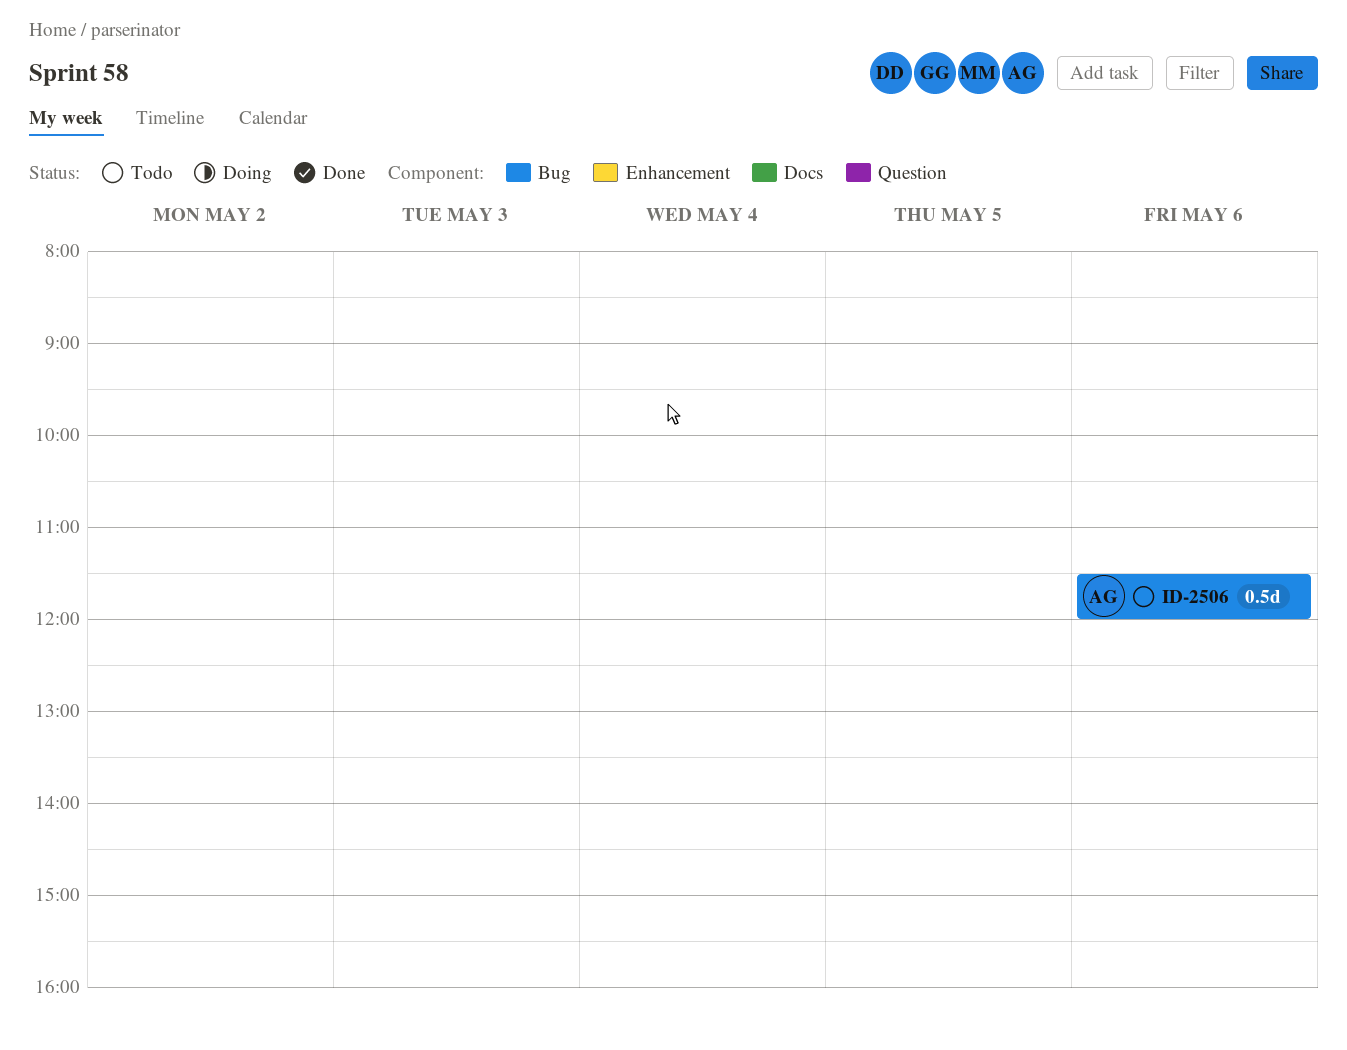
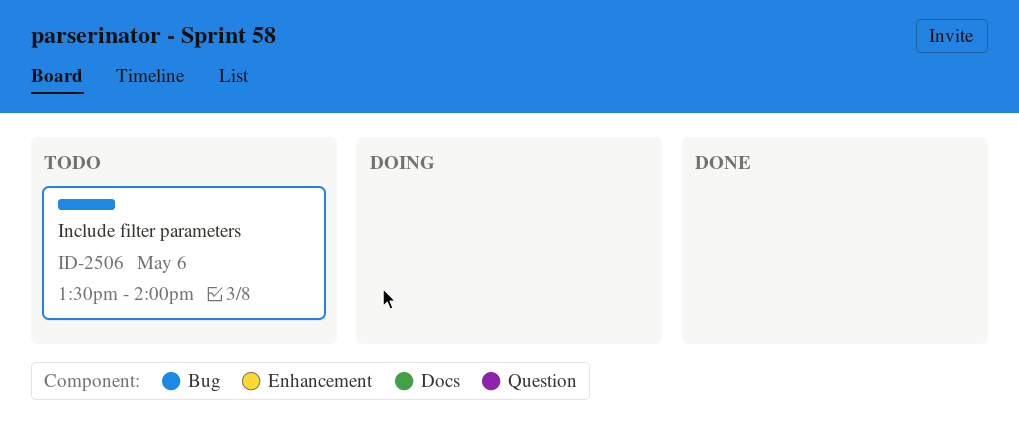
ID-2506, begins: 11:30 -> 13:30
ID-2506, ends: 12:00 -> 14:00

